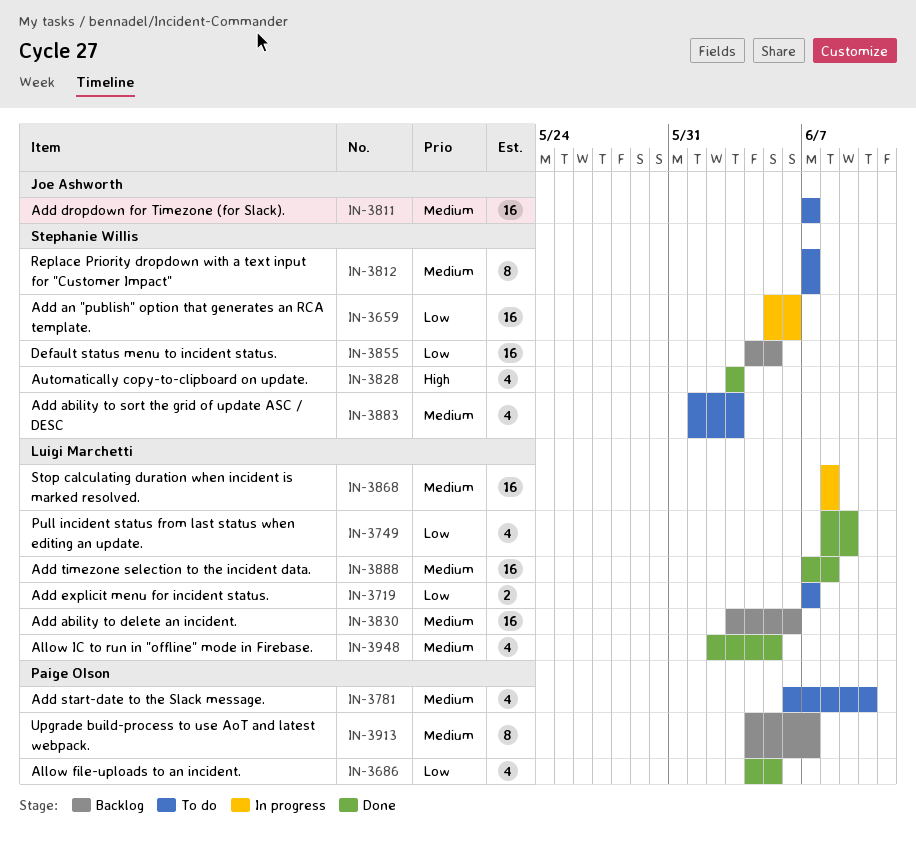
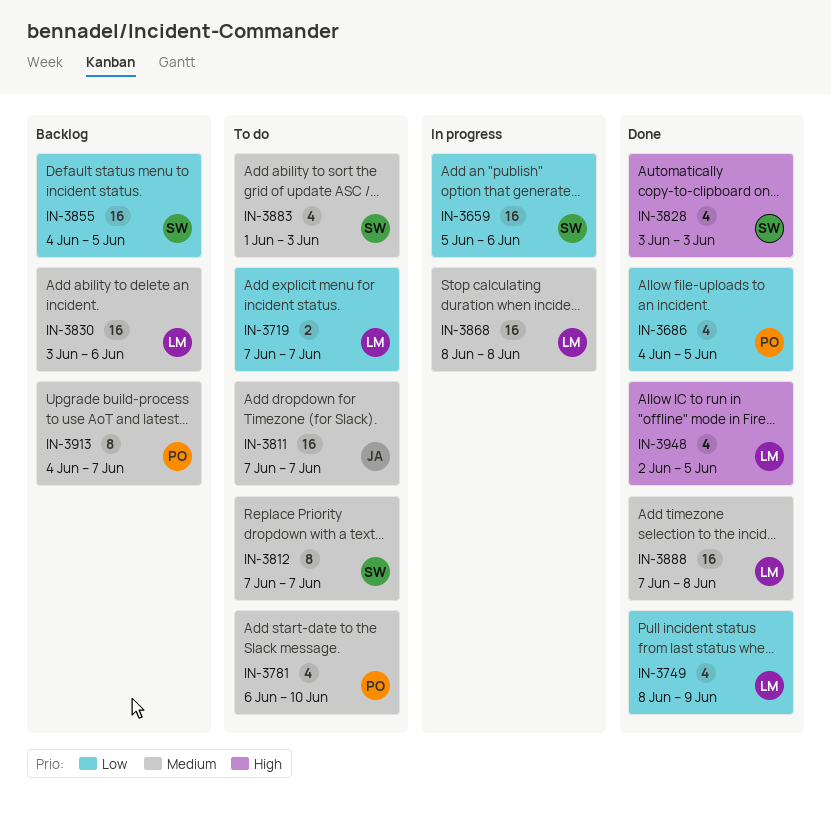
IN-3948, priority: Medium -> High

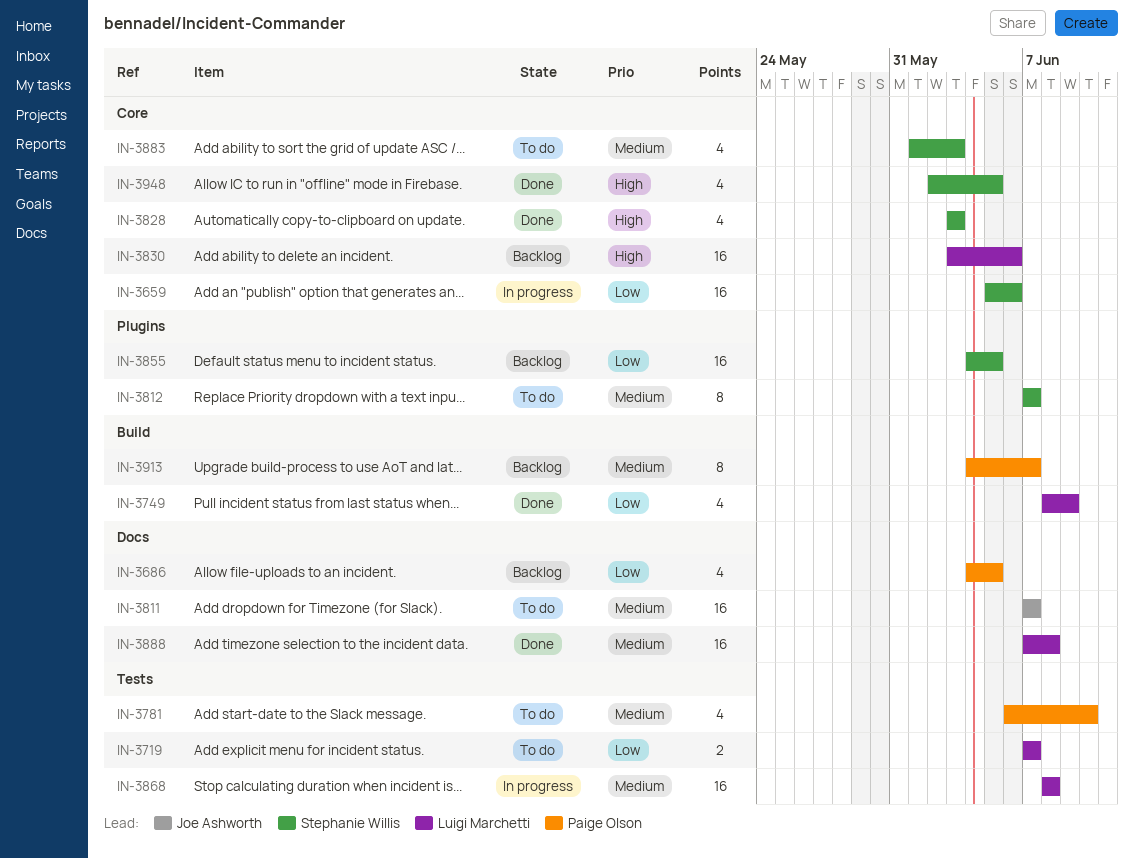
IN-3686, status: Done -> Backlog
IN-3830, priority: Medium -> High
IN-3948, owner: Luigi Marchetti -> Stephanie Willis

